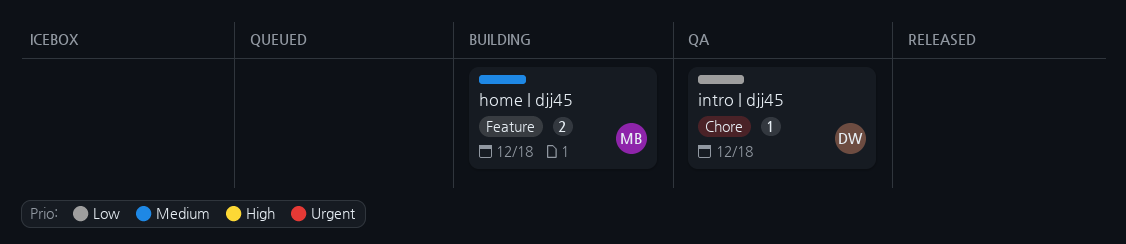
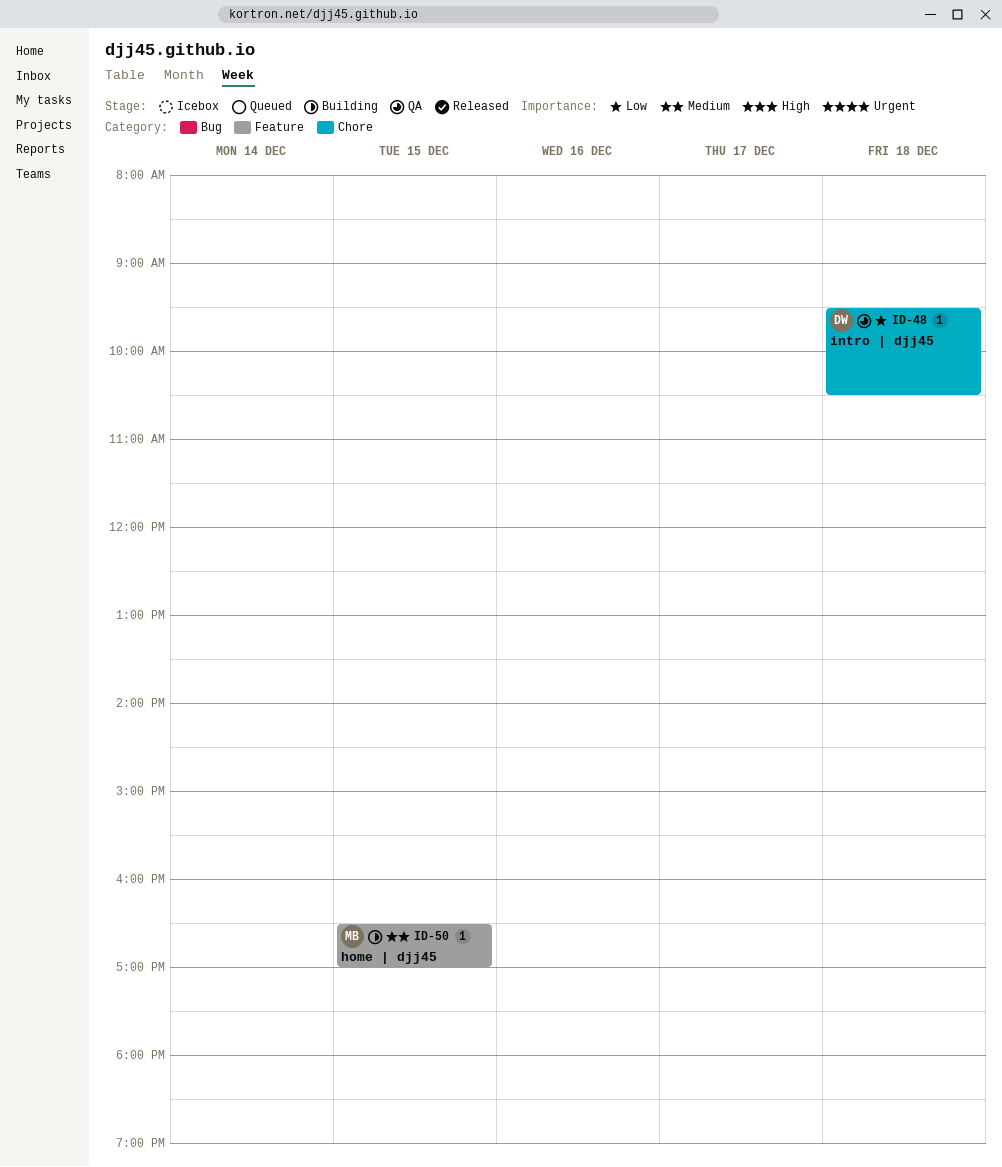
home | djj45, estimate: 2 -> 1
home | djj45, day: Dec 18 -> Dec 15

